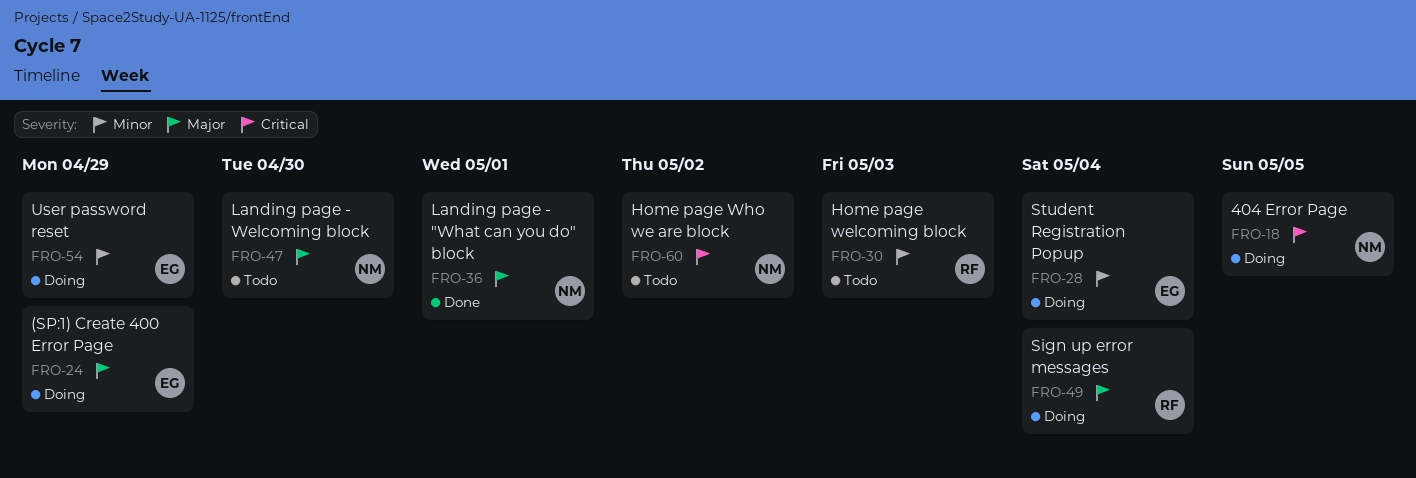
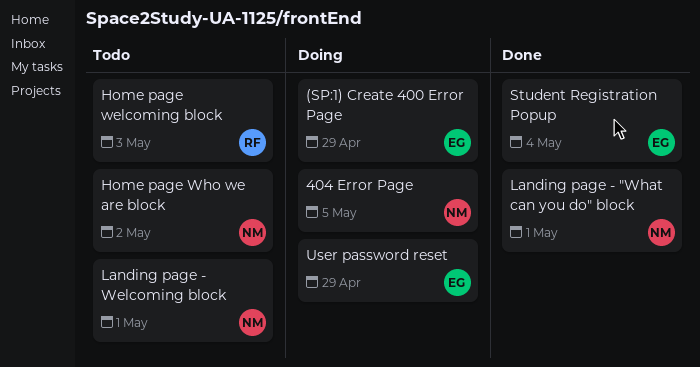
Landing page - Welcoming block, due: Apr 30 -> May 1
Sign up error messages: present -> none
Student Registration Popup, status: Doing -> Done

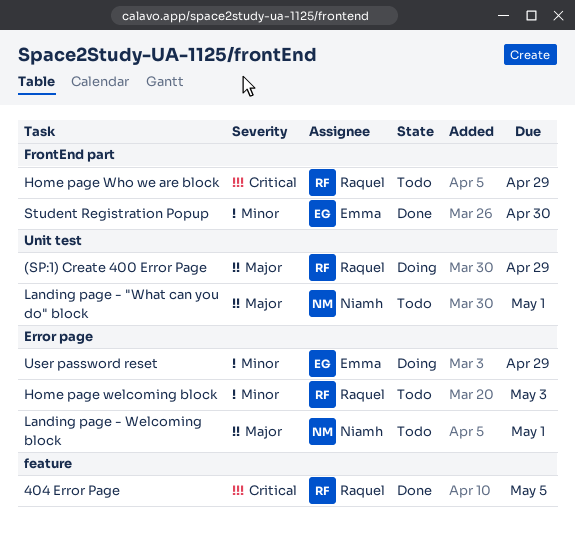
(SP:1) Create 400 Error Page, owner: Emma -> Raquel
404 Error Page, status: Doing -> Done
404 Error Page, owner: Niamh -> Raquel
Home page Who we are block, owner: Niamh -> Raquel
Home page Who we are block, due: May 2 -> Apr 29
Landing page - "What can you do" block, status: Done -> Todo
Student Registration Popup, due: May 4 -> Apr 30

